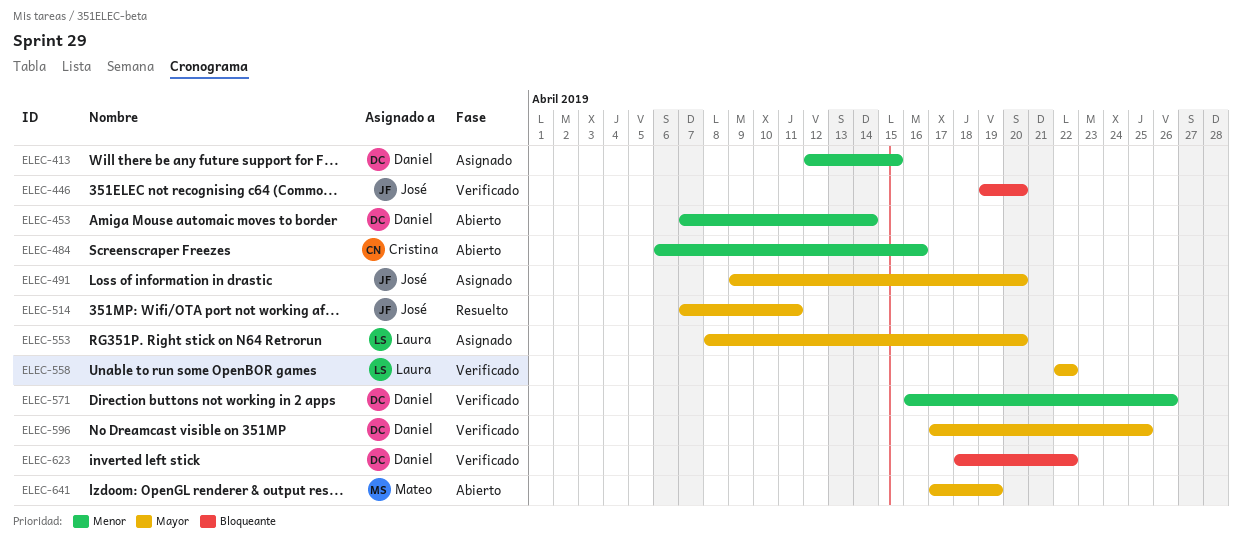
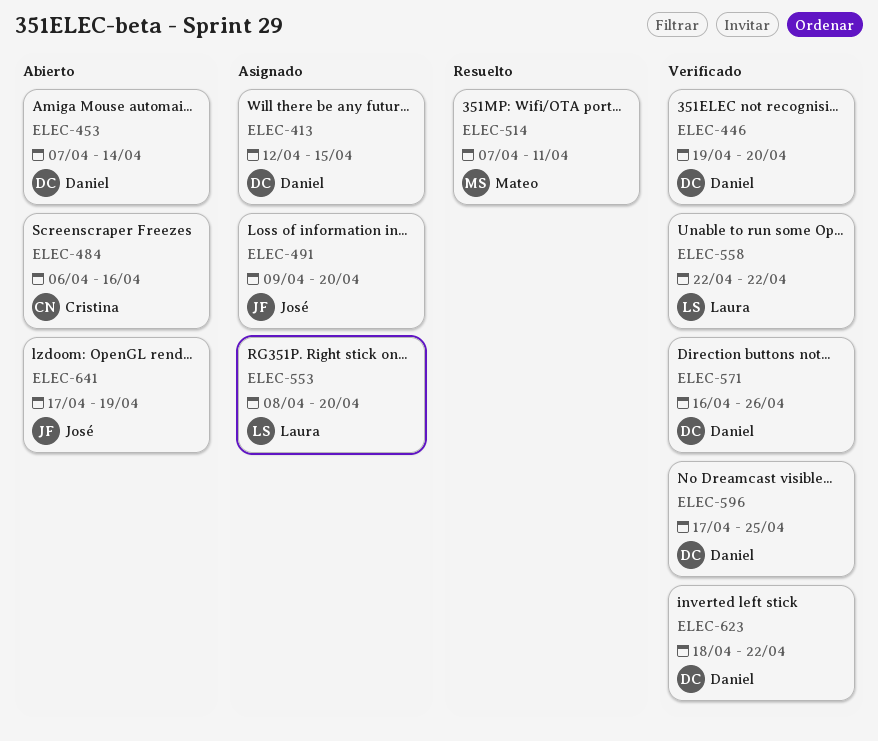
ELEC-446, owner: José -> Daniel
ELEC-514, owner: José -> Mateo
ELEC-641, owner: Mateo -> José

